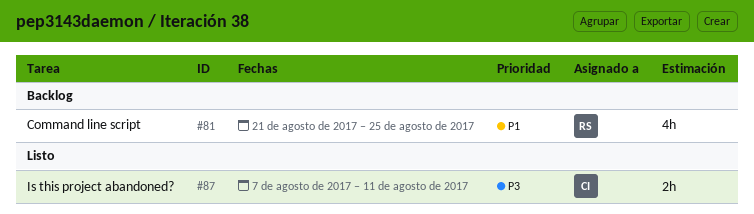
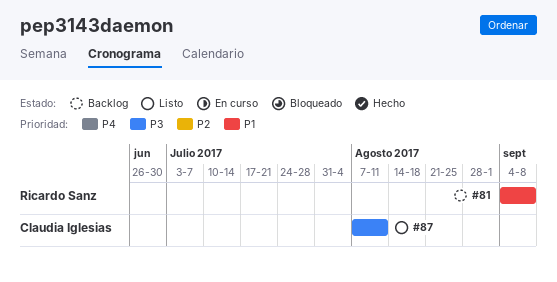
#81, start: Aug 21 -> Sep 4
#81, due: Aug 25 -> Sep 8

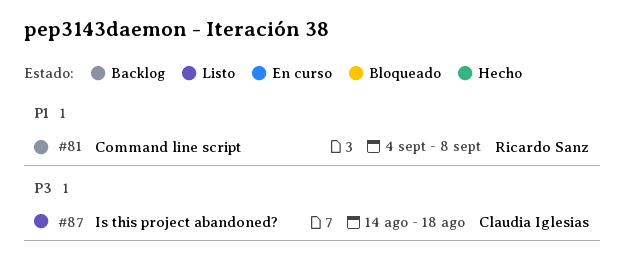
#87, start: Aug 7 -> Aug 14
#87, due: Aug 11 -> Aug 18

